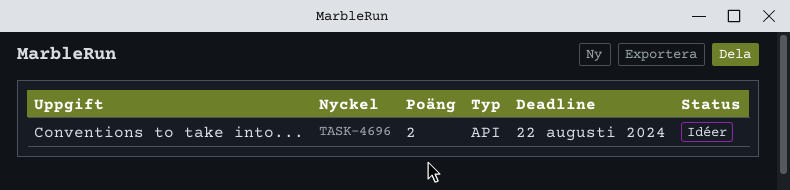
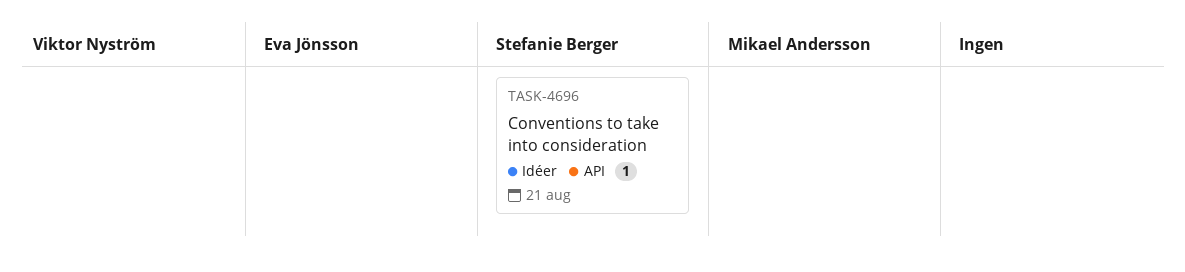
TASK-4696, estimate: 2 -> 1
TASK-4696, due: Aug 22 -> Aug 21

